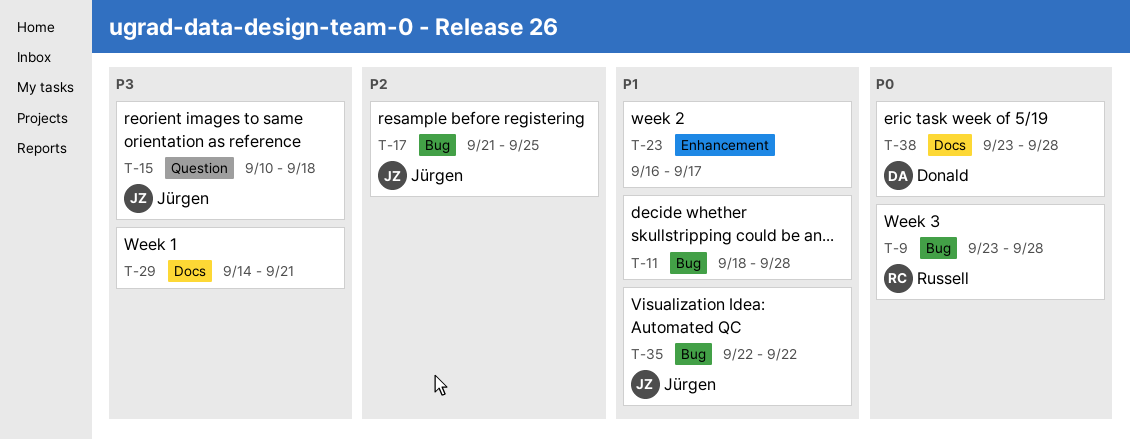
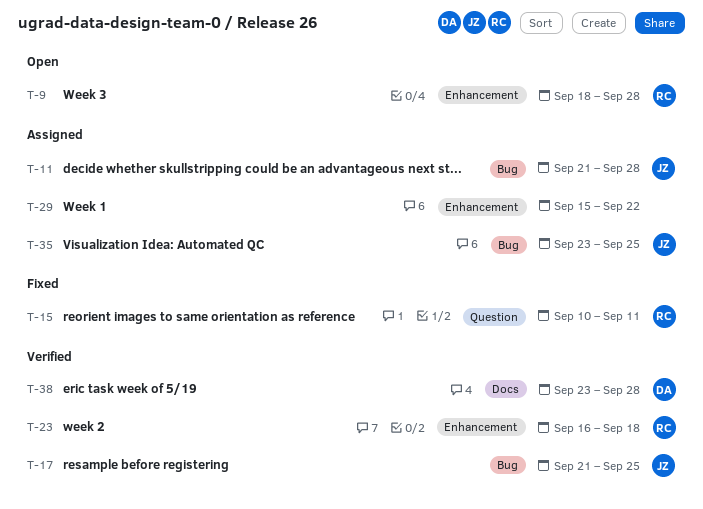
T-9, label: Bug -> Enhancement
T-9, start: Sep 23 -> Sep 18
T-11, owner: none -> Jürgen
T-11, start: Sep 18 -> Sep 21
T-15, owner: Jürgen -> Russell
T-15, due: Sep 18 -> Sep 11
T-23, owner: none -> Russell
T-23, due: Sep 17 -> Sep 18
T-29, label: Docs -> Enhancement
T-29, start: Sep 14 -> Sep 15
T-29, due: Sep 21 -> Sep 22
T-35, start: Sep 22 -> Sep 23
T-35, due: Sep 22 -> Sep 25

